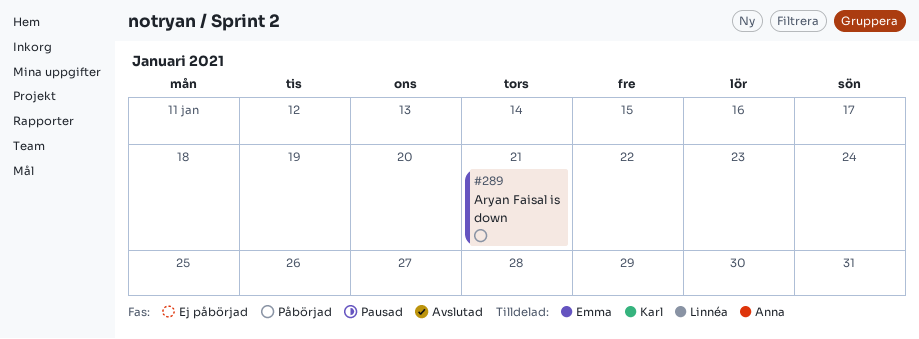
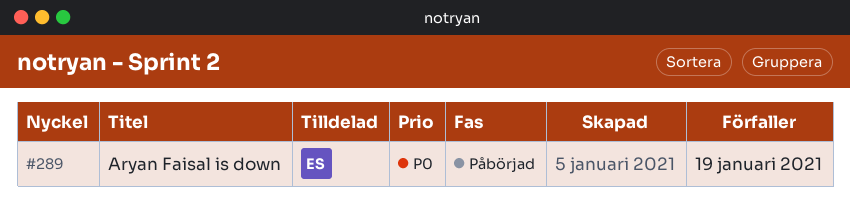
#289, due: Jan 21 -> Jan 19

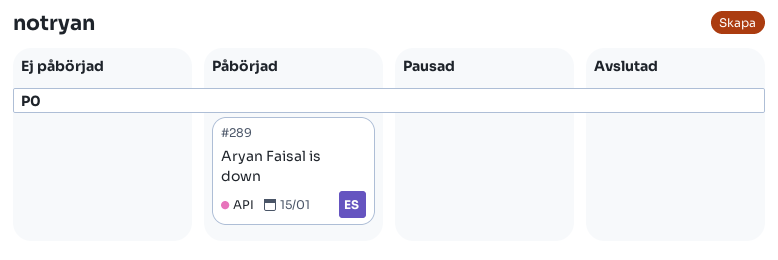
#289, due: Jan 19 -> Jan 15

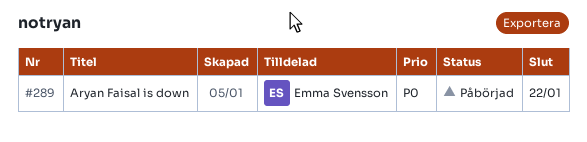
#289, due: Jan 15 -> Jan 22

